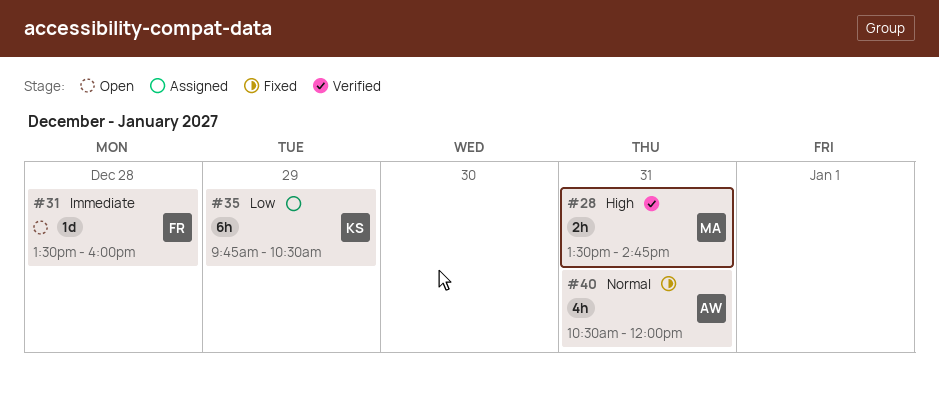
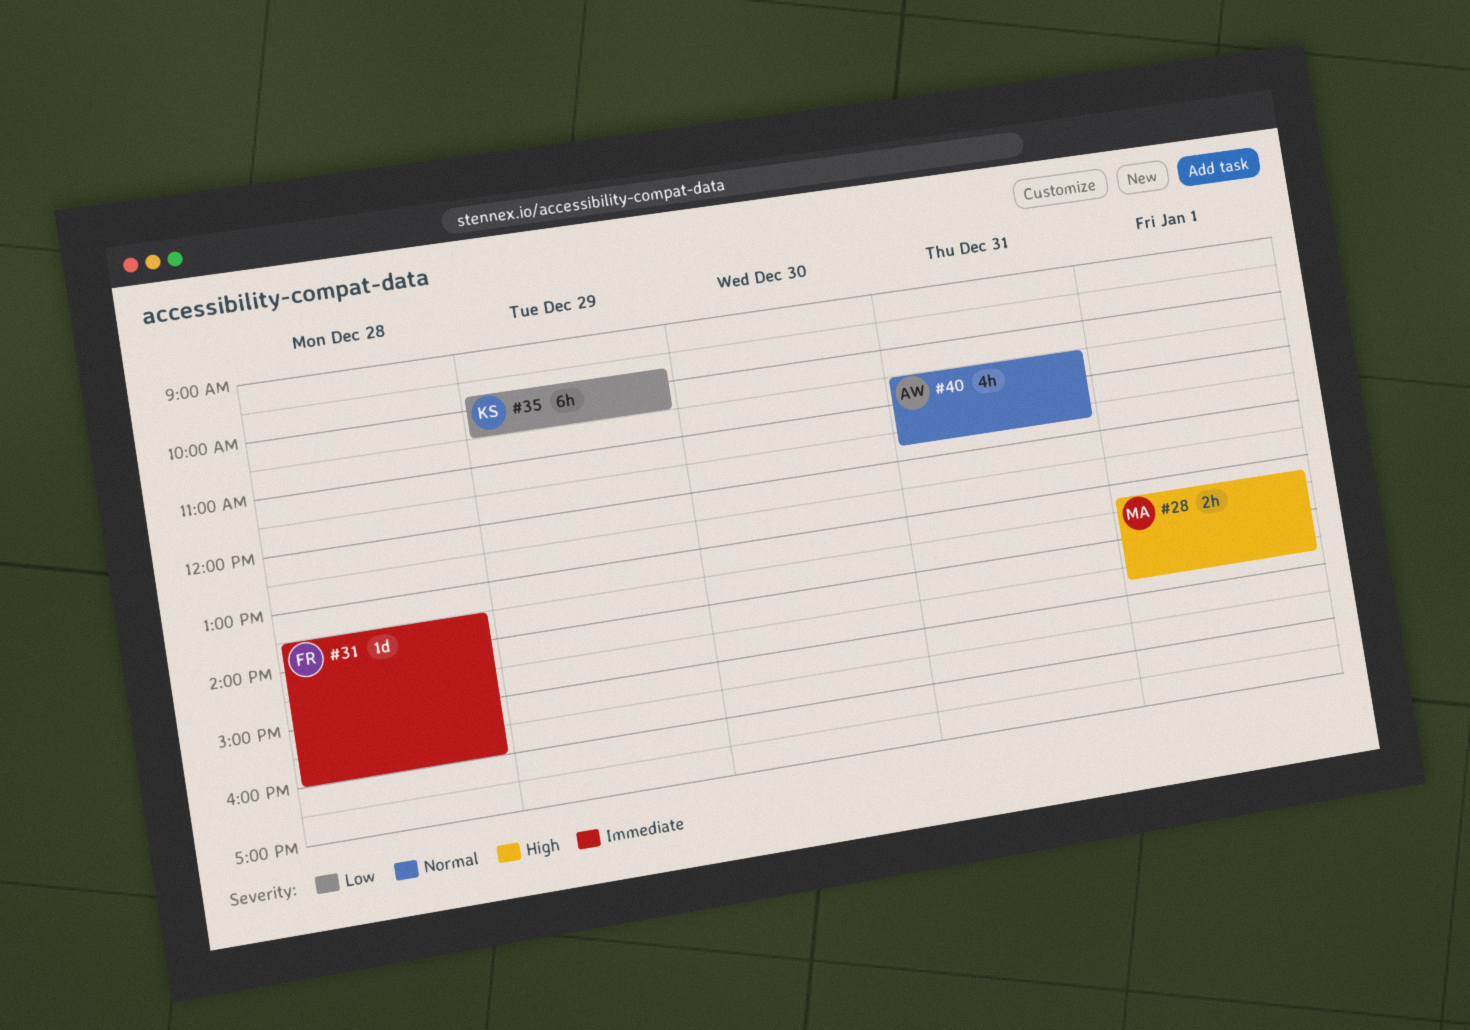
#28, day: Dec 31 -> Jan 1
#28, begins: 13:30 -> 13:15
#40, ends: 12:00 -> 11:45

